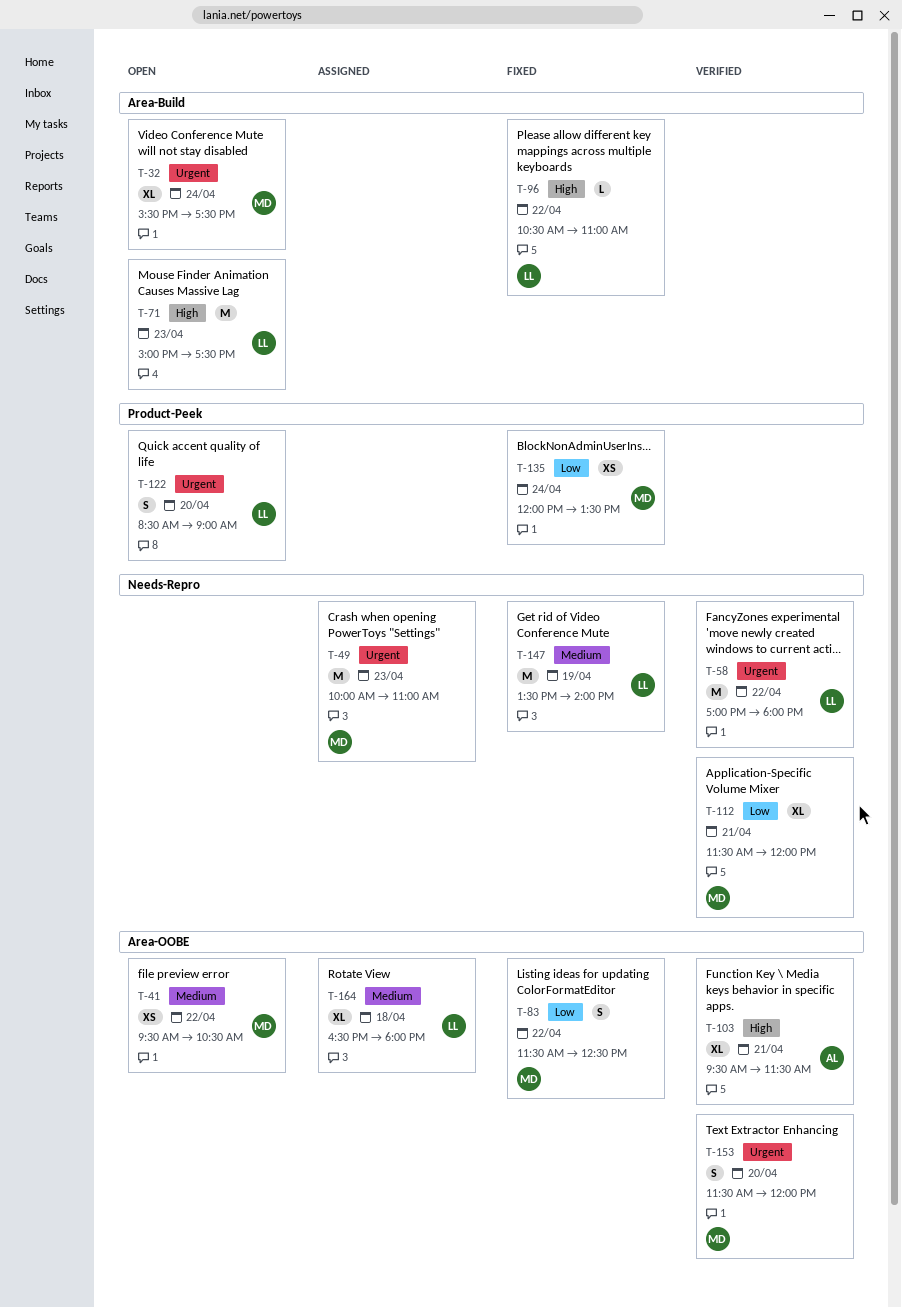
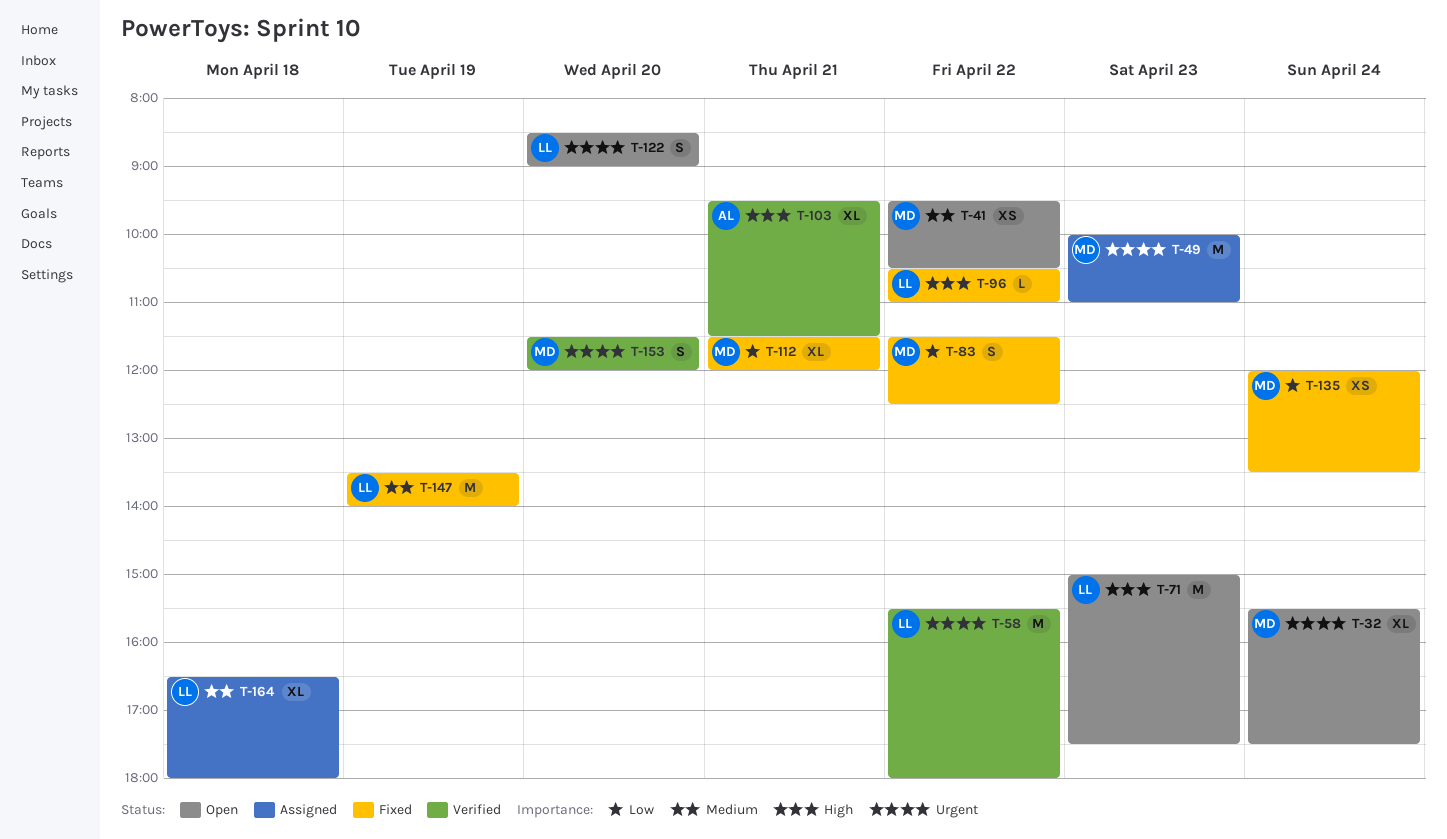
T-58, begins: 17:00 -> 15:30
T-112, status: Verified -> Fixed

